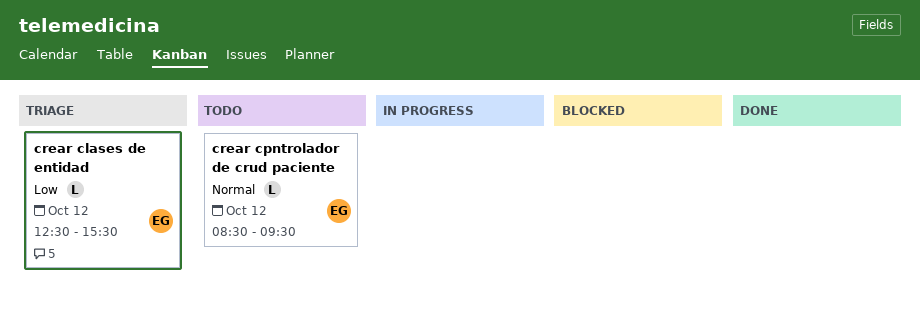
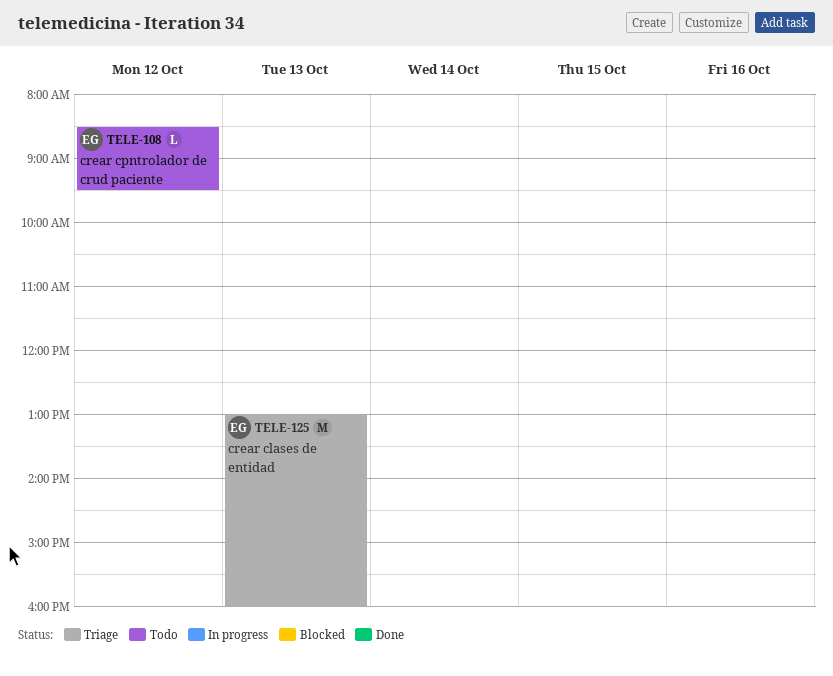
crear clases de entidad, estimate: L -> M
crear clases de entidad, day: Oct 12 -> Oct 13
crear clases de entidad, begins: 12:30 -> 13:00
crear clases de entidad, ends: 15:30 -> 16:00

